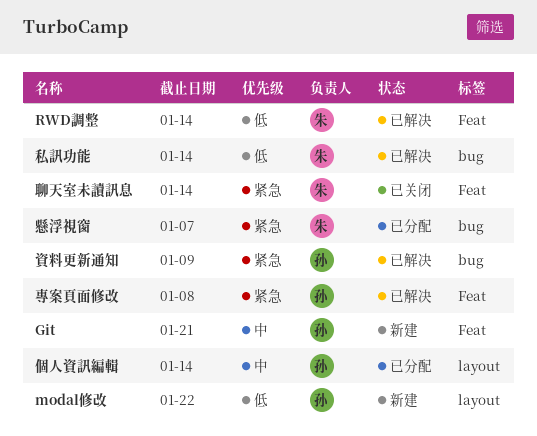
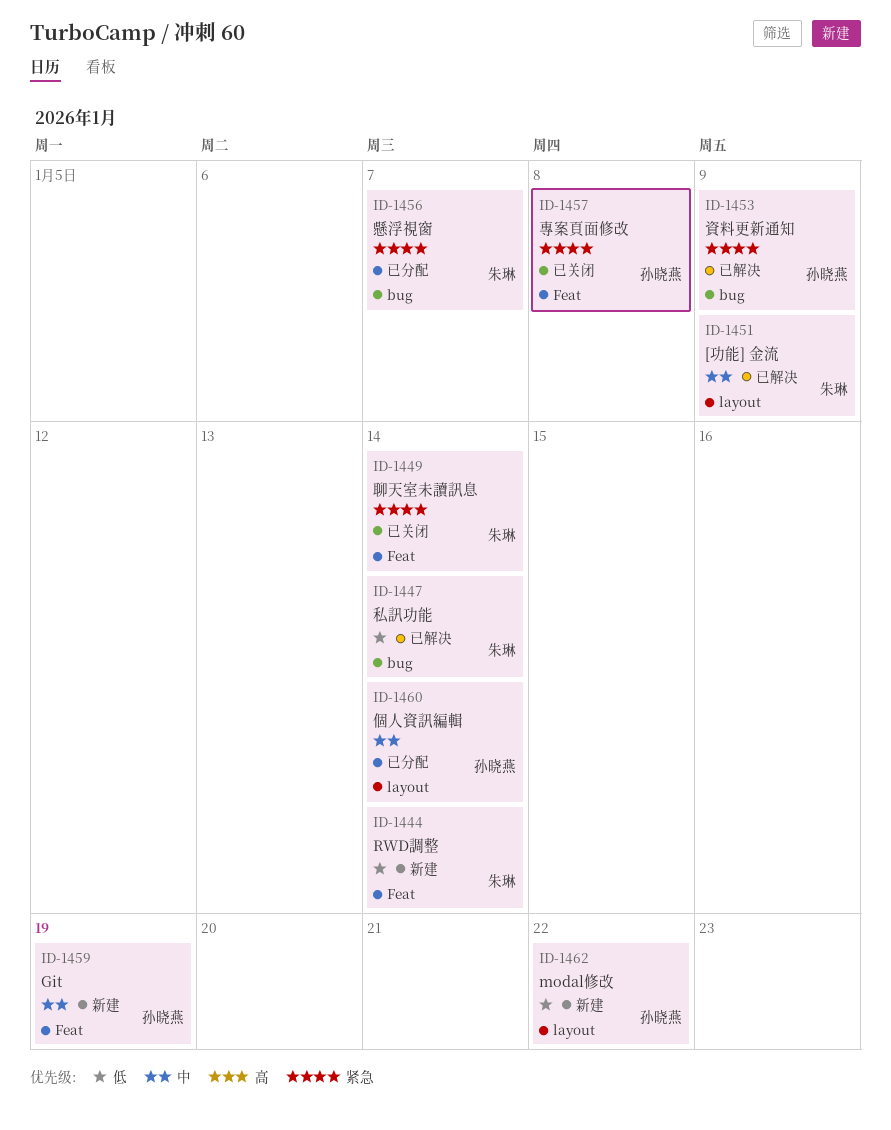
[功能] 金流: none -> present
Git, due: Jan 21 -> Jan 19
RWD調整, status: 已解决 -> 新建
專案頁面修改, status: 已解决 -> 已关闭

